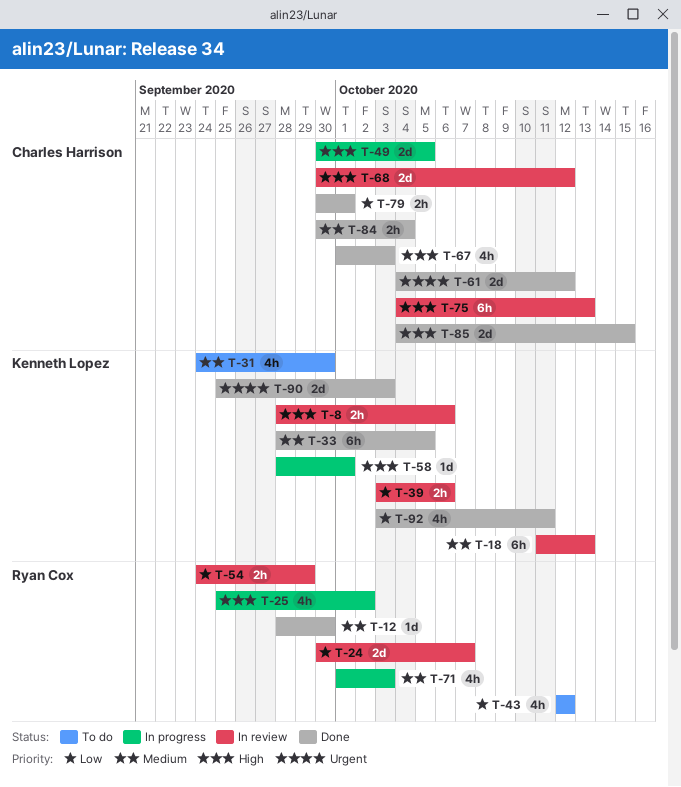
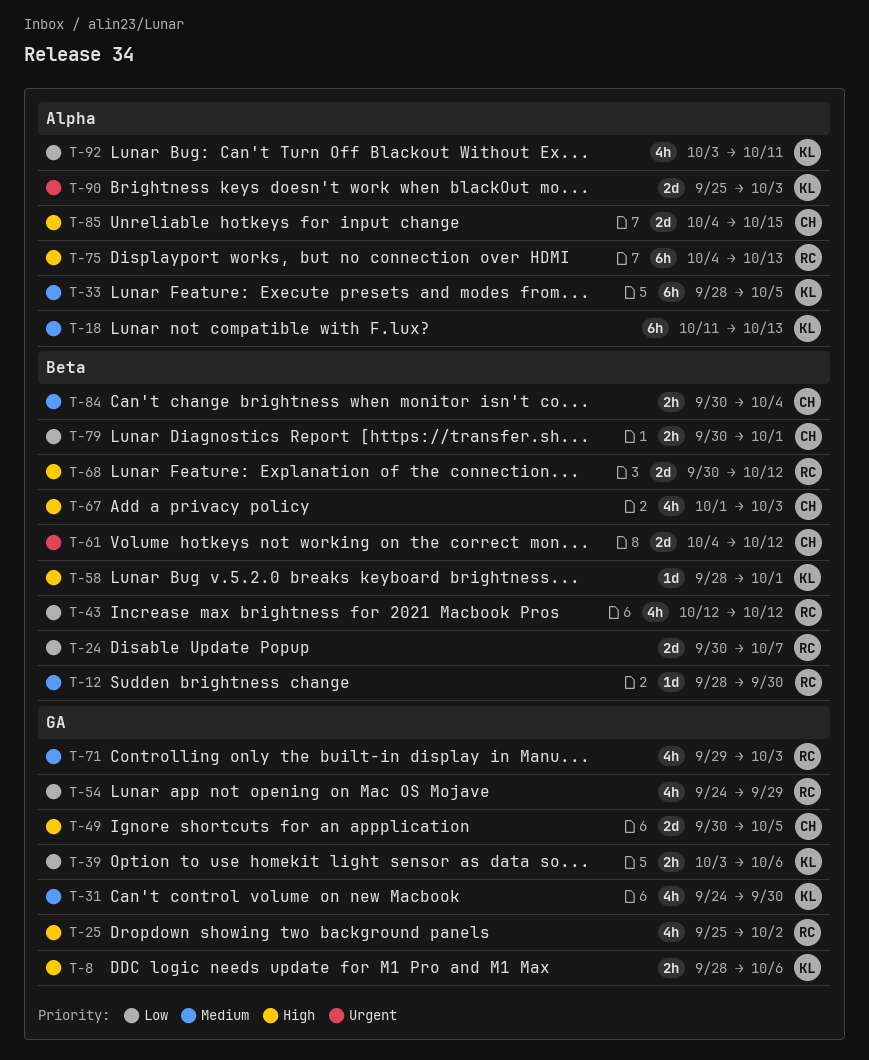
T-54, estimate: 2h -> 4h
T-68, owner: Charles Harrison -> Ryan Cox
T-71, start: Oct 1 -> Sep 29
T-75, owner: Charles Harrison -> Ryan Cox

